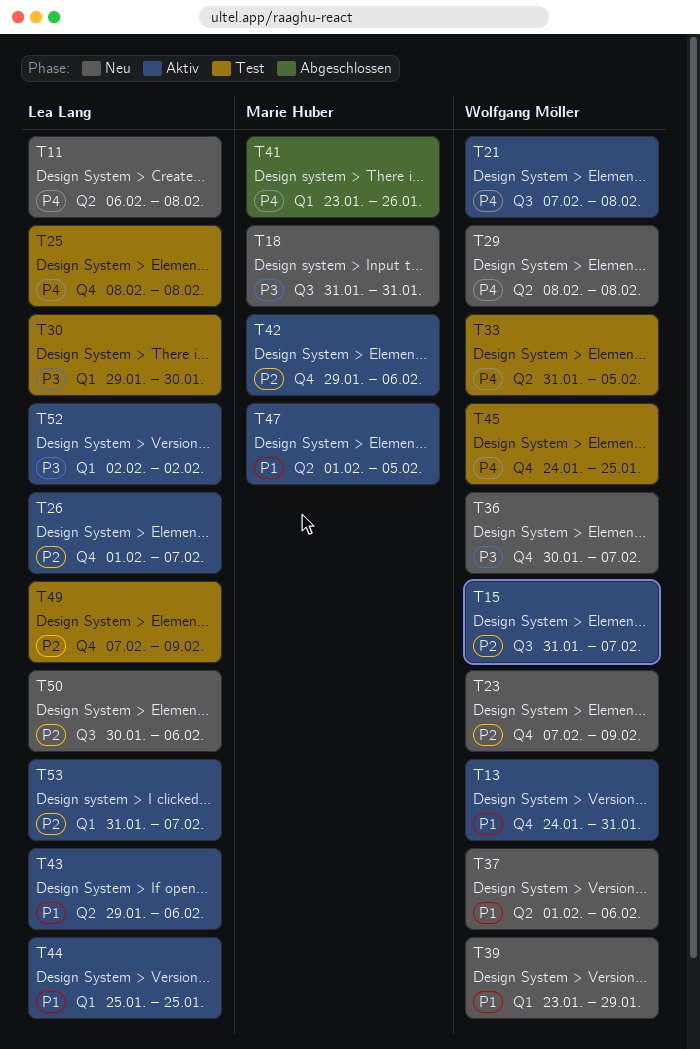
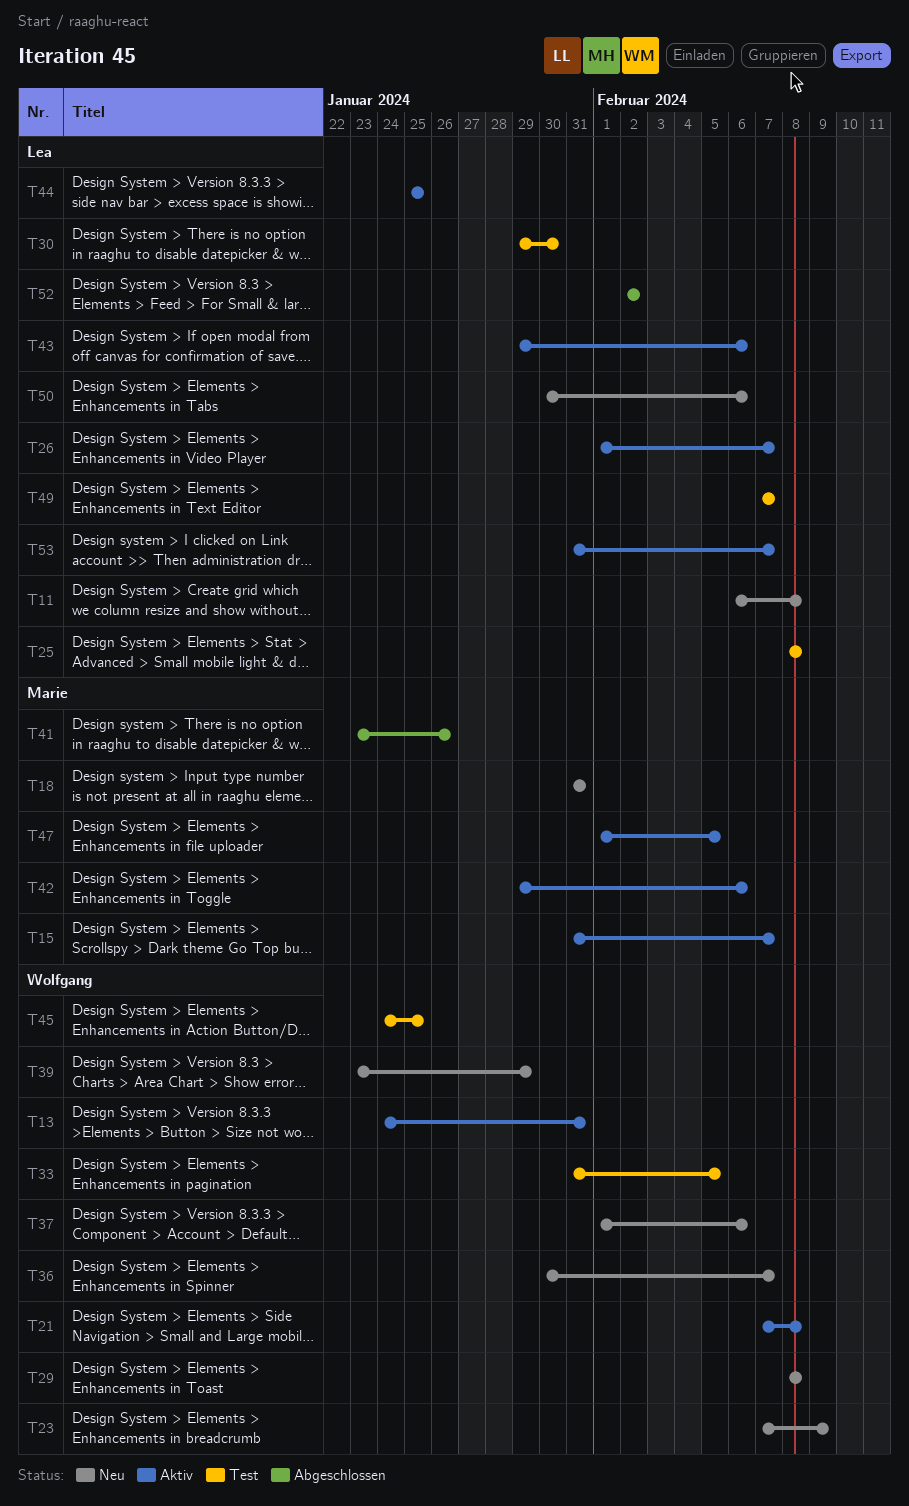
T15, owner: Wolfgang Möller -> Marie Huber
T49, due: Feb 9 -> Feb 7
T52, status: Aktiv -> Abgeschlossen

